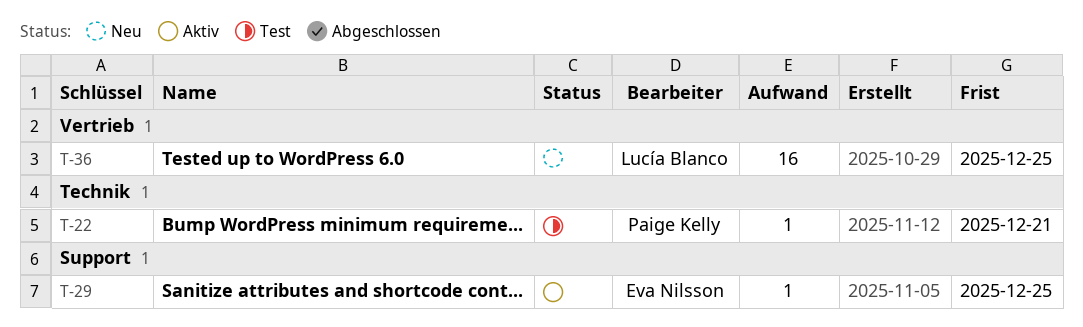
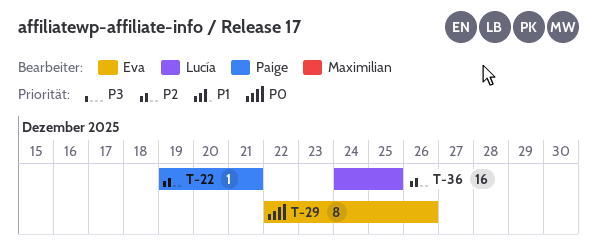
T-29, estimate: 1 -> 8
T-29, due: Dec 25 -> Dec 26

